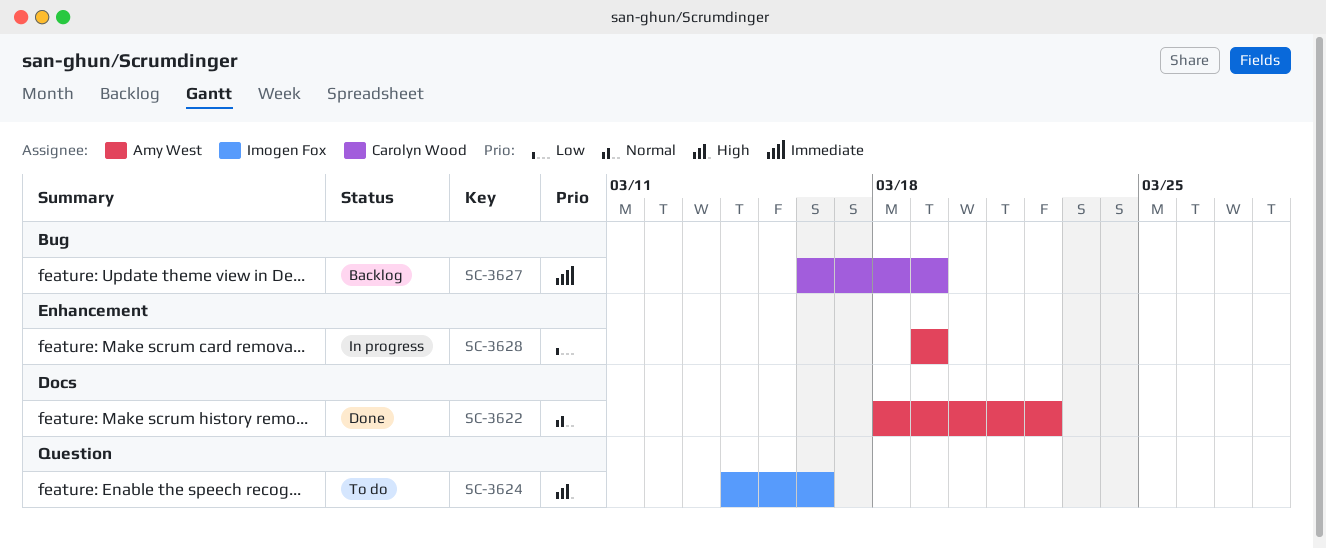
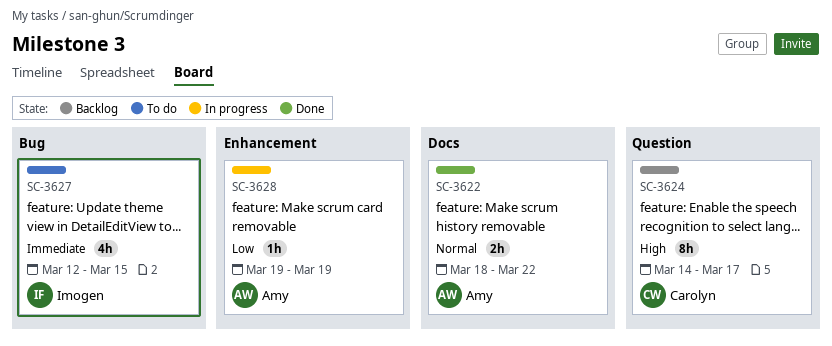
SC-3624, status: To do -> Backlog
SC-3624, owner: Imogen Fox -> Carolyn Wood
SC-3624, due: Mar 16 -> Mar 17
SC-3627, status: Backlog -> To do
SC-3627, owner: Carolyn Wood -> Imogen Fox
SC-3627, start: Mar 16 -> Mar 12
SC-3627, due: Mar 19 -> Mar 15

